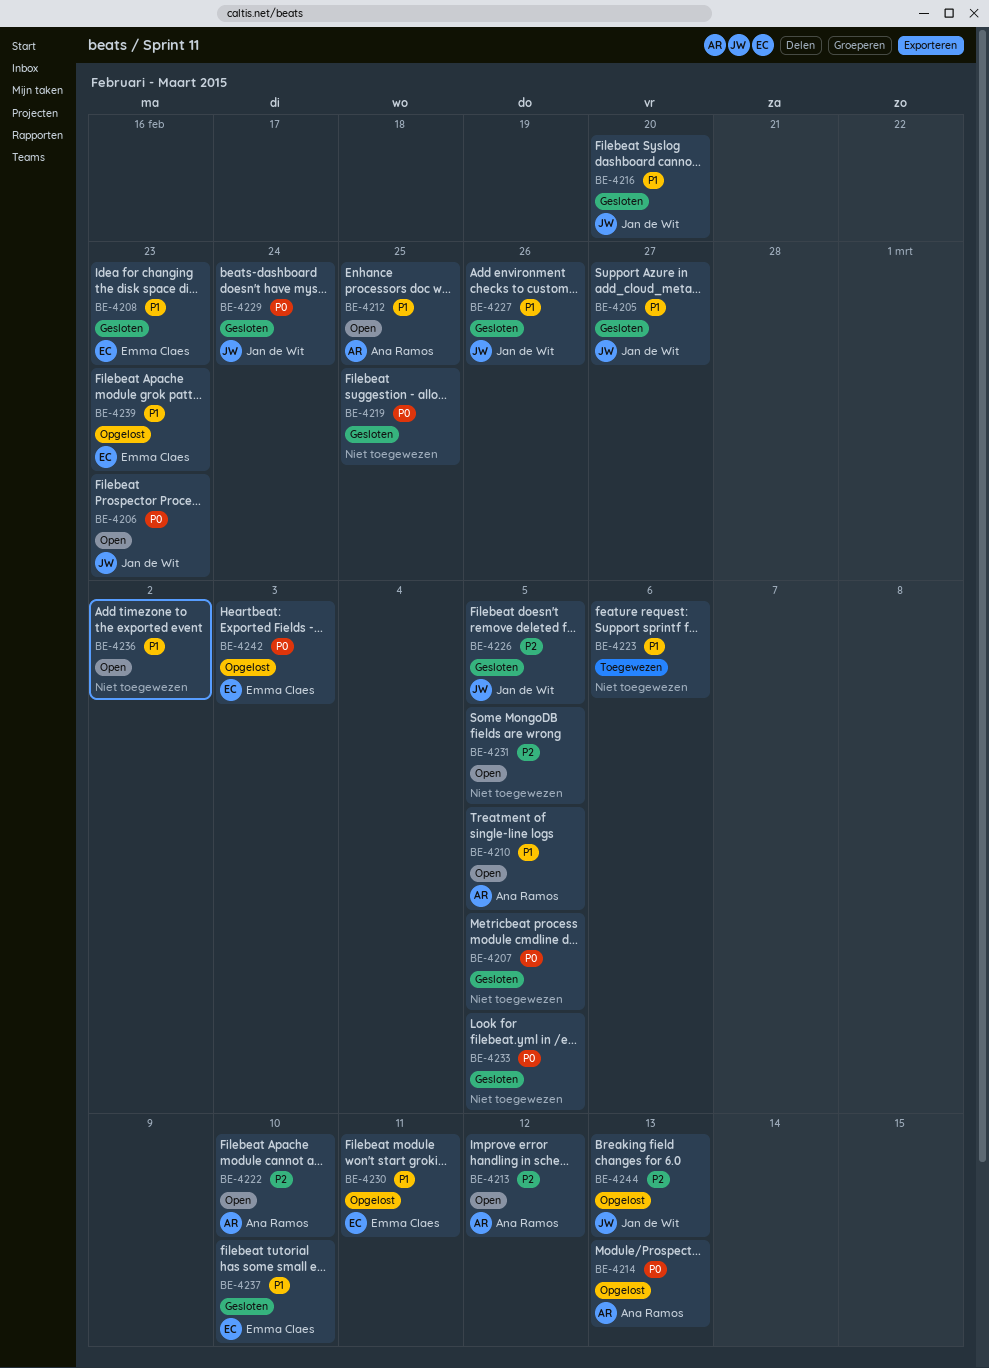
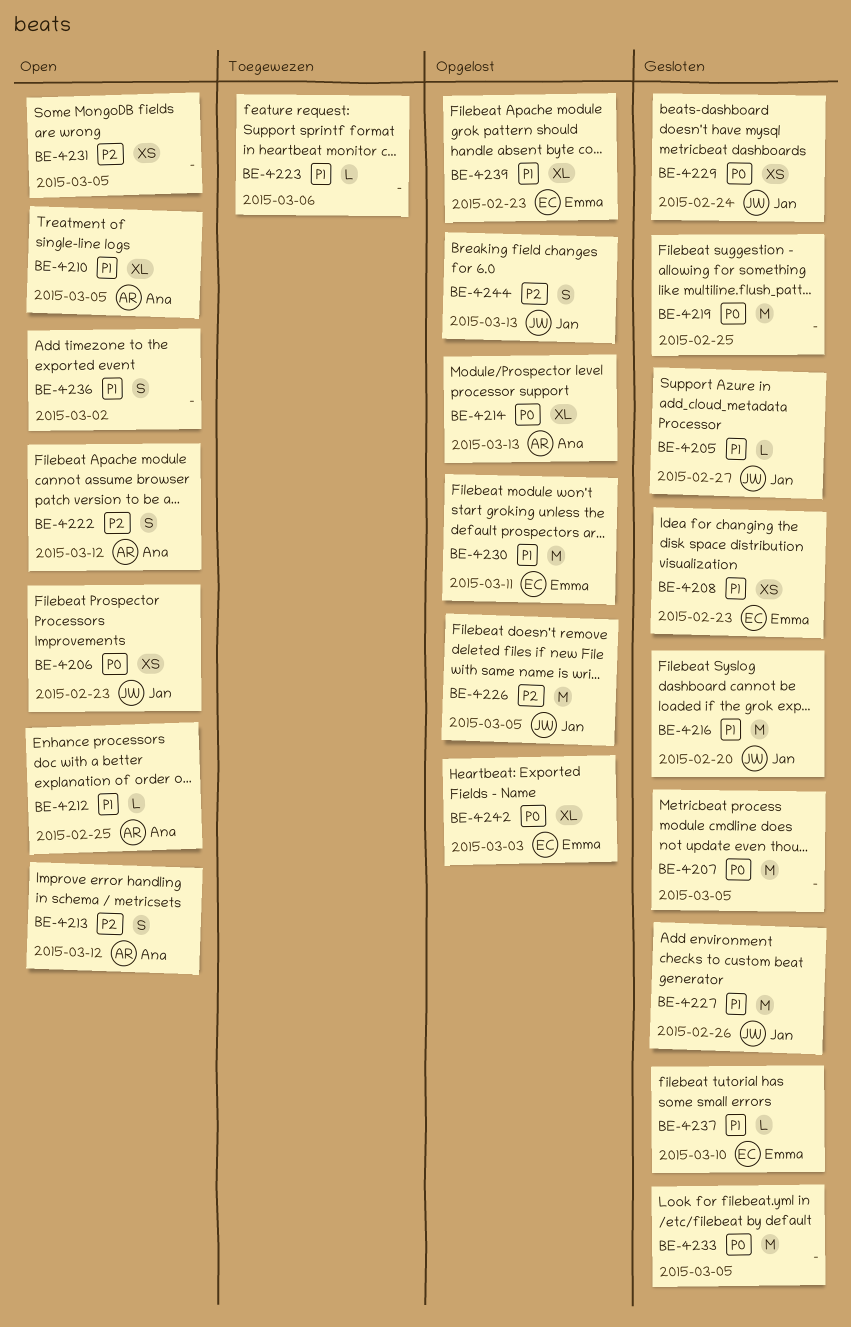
BE-4222, due: Mar 10 -> Mar 12
BE-4226, status: Gesloten -> Opgelost

